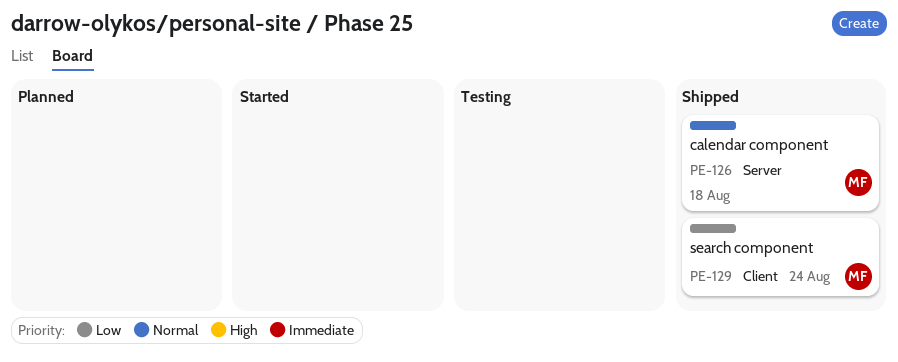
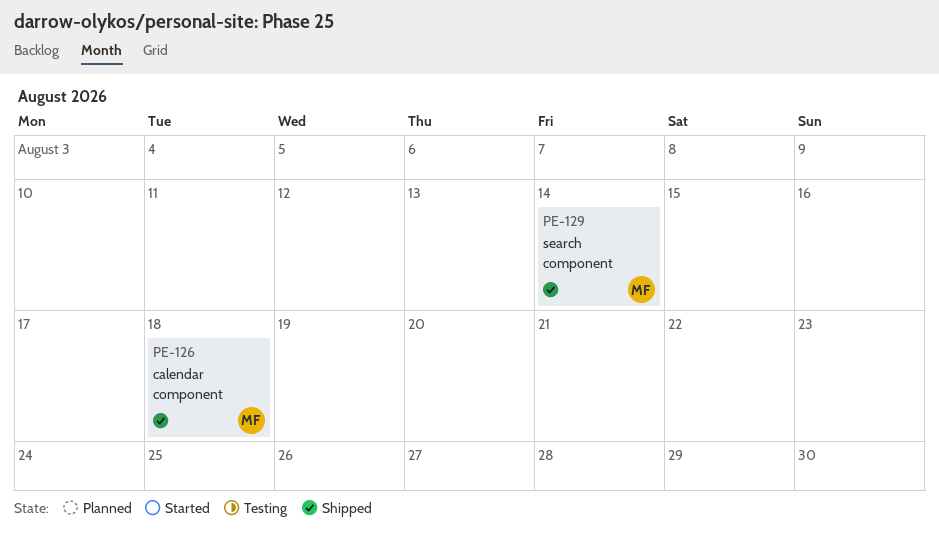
PE-129, due: Aug 24 -> Aug 14

